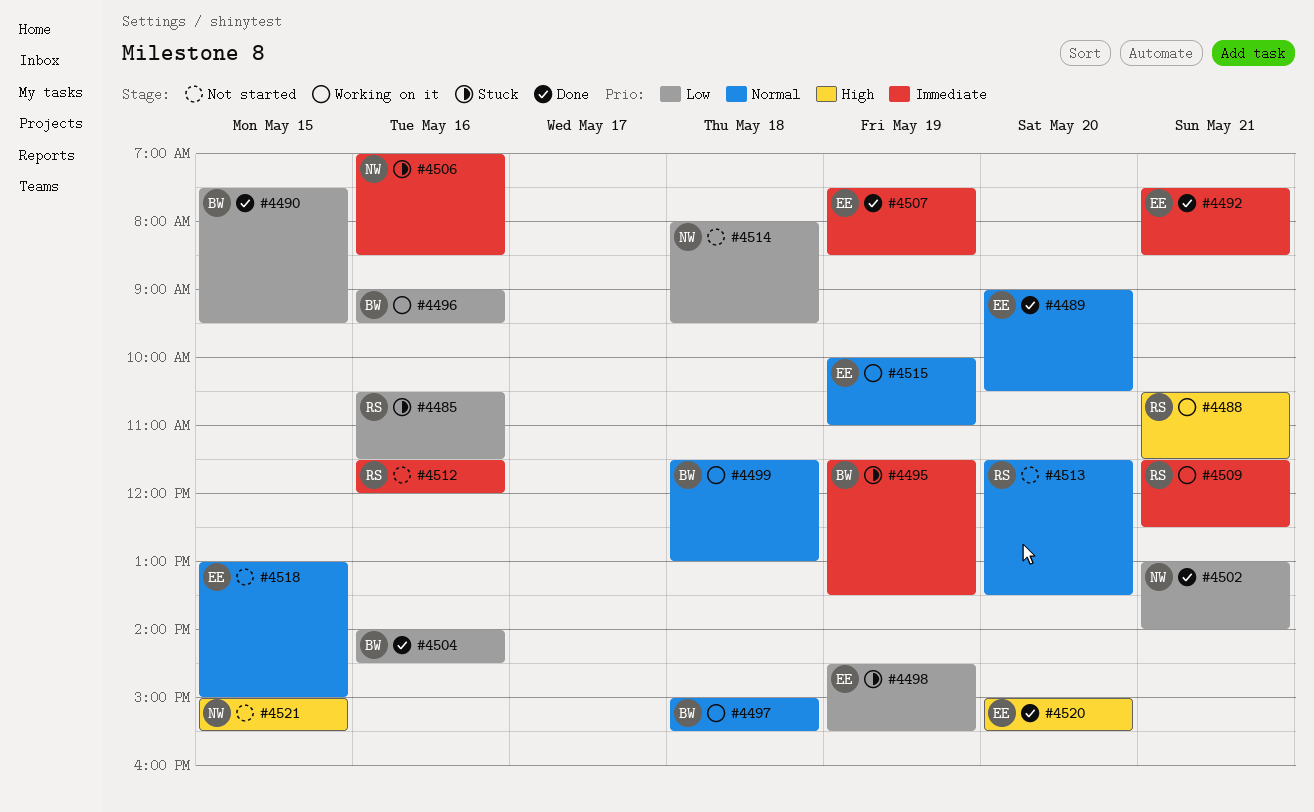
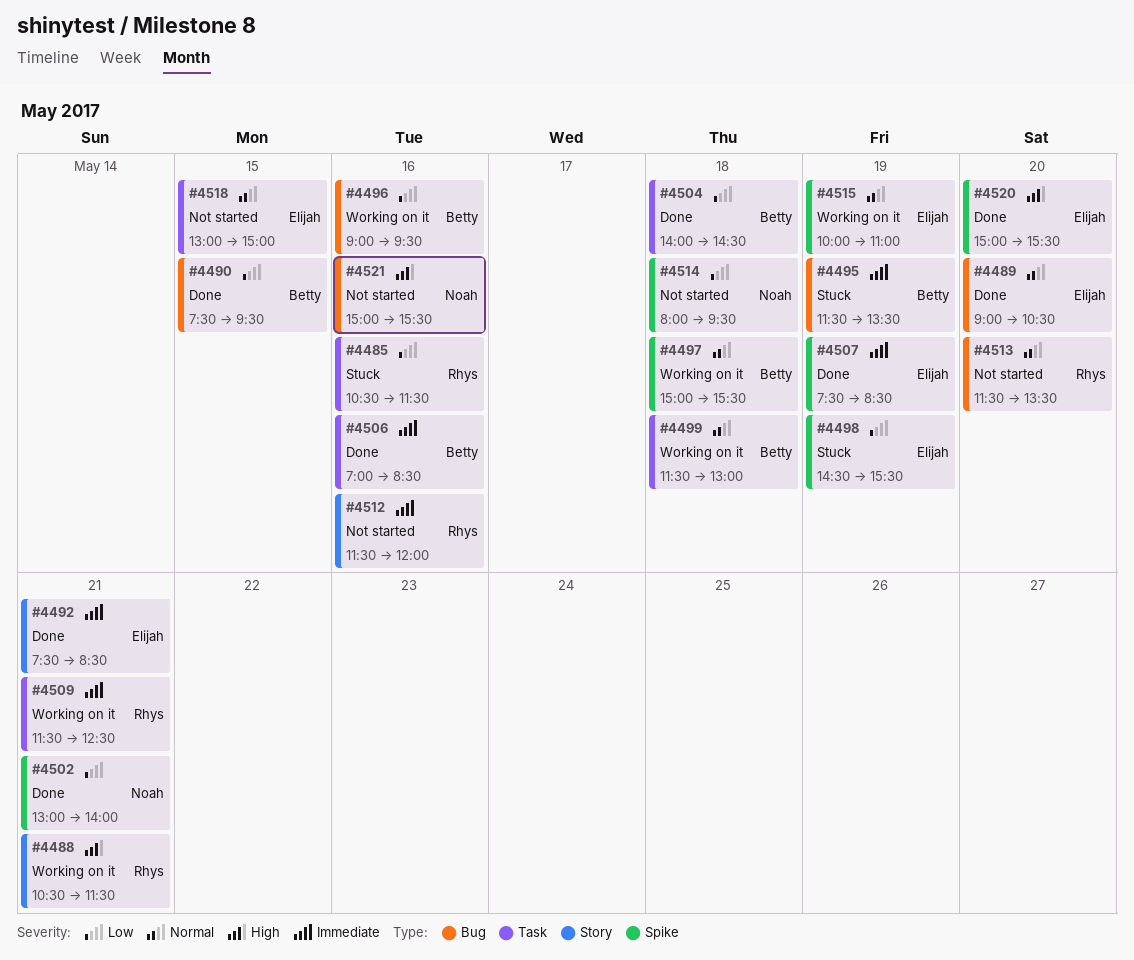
#4504, day: May 16 -> May 18
#4506, status: Stuck -> Done
#4506, owner: Noah -> Betty
#4521, day: May 15 -> May 16

